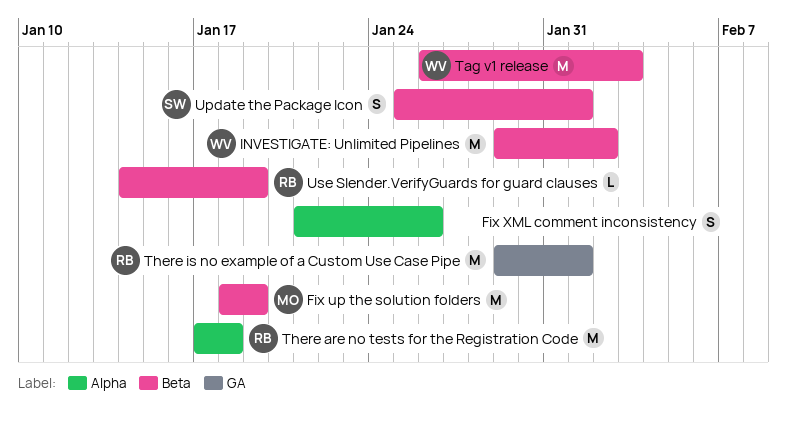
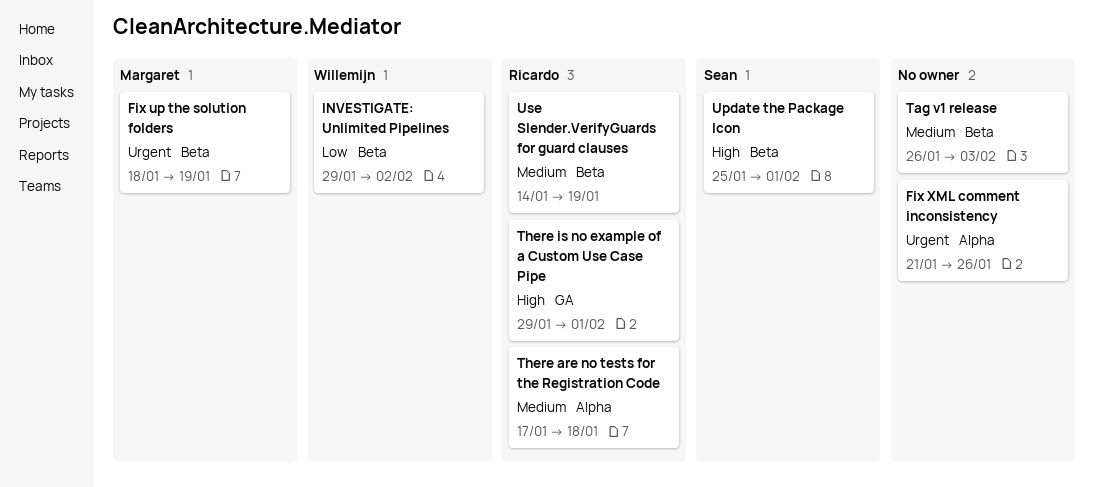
Tag v1 release, owner: Willemijn -> none

